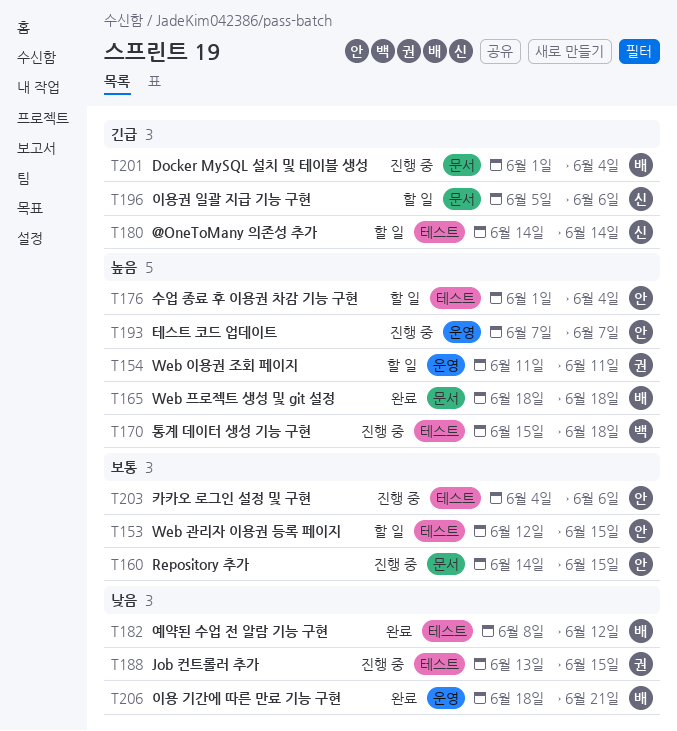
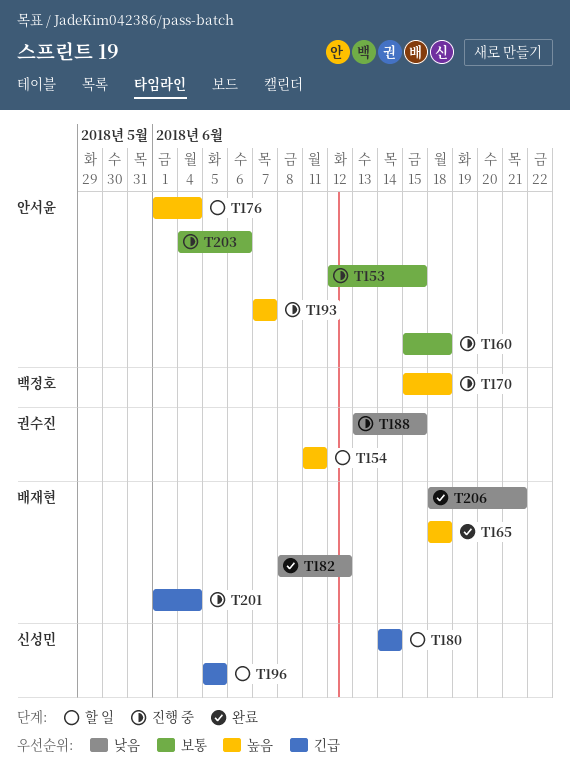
T153, status: 할 일 -> 진행 중
T160, start: Jun 14 -> Jun 15
T160, due: Jun 15 -> Jun 18
T196, due: Jun 6 -> Jun 5

